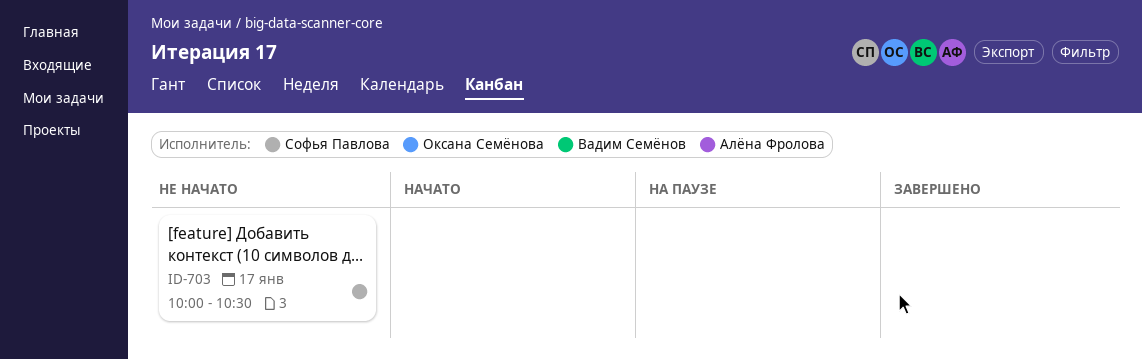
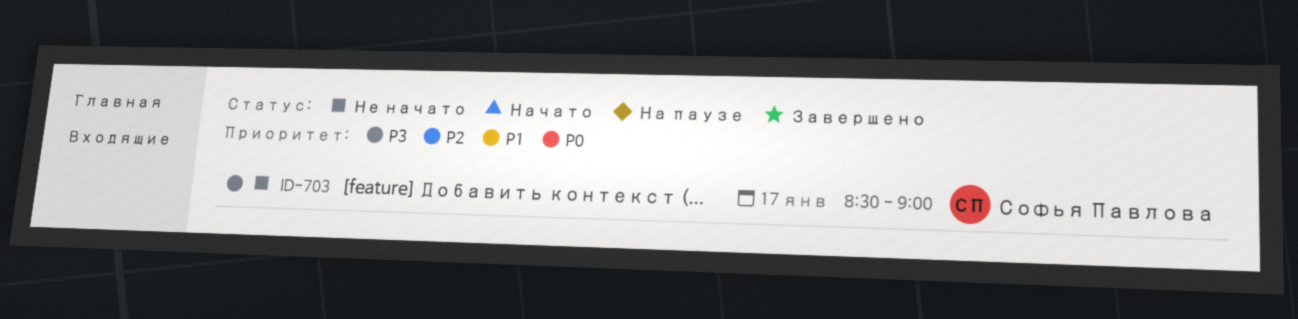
ID-703, begins: 10:00 -> 08:30
ID-703, ends: 10:30 -> 09:00

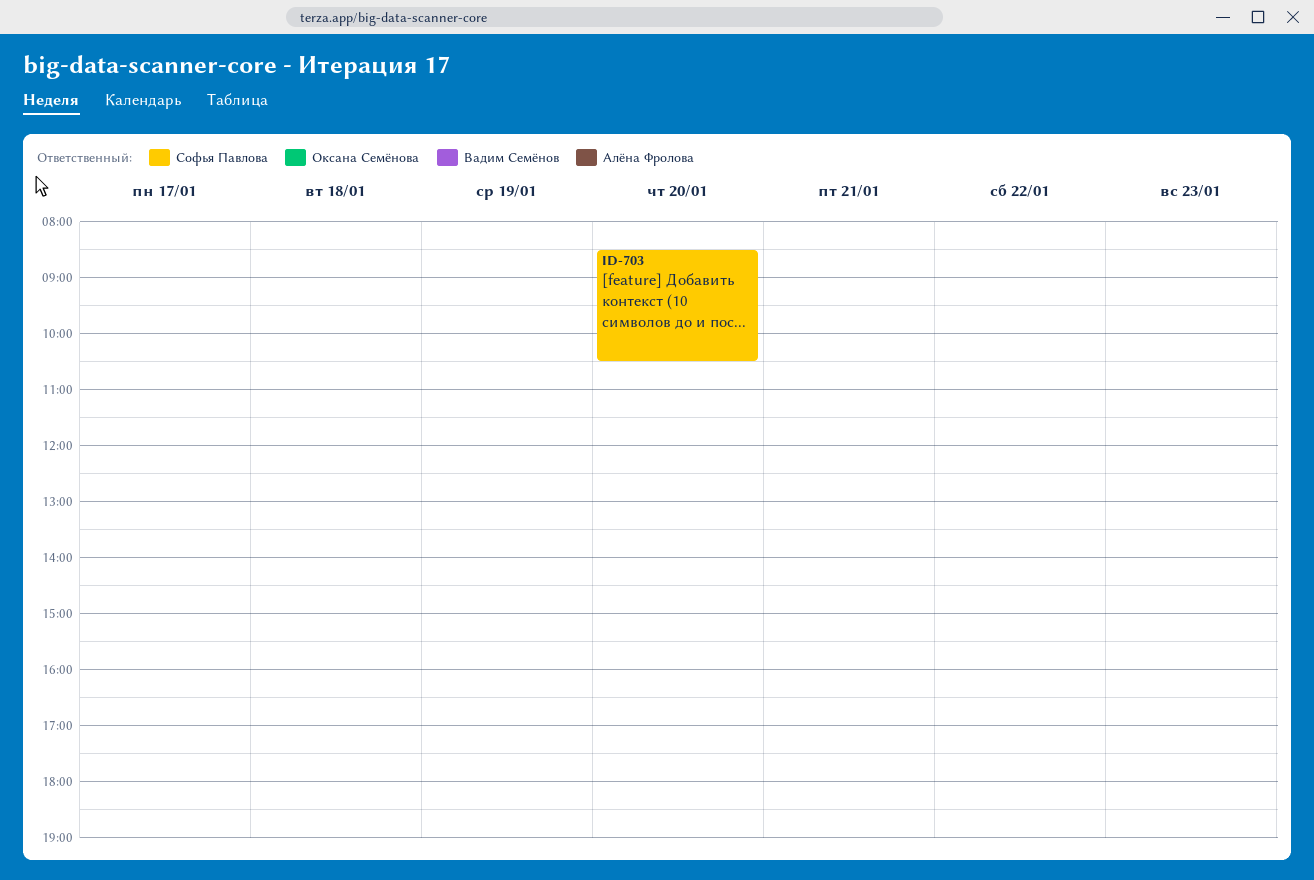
ID-703, day: Jan 17 -> Jan 20
ID-703, ends: 09:00 -> 10:30

